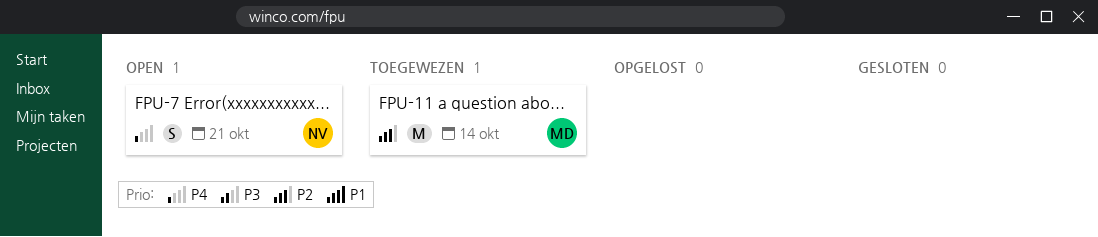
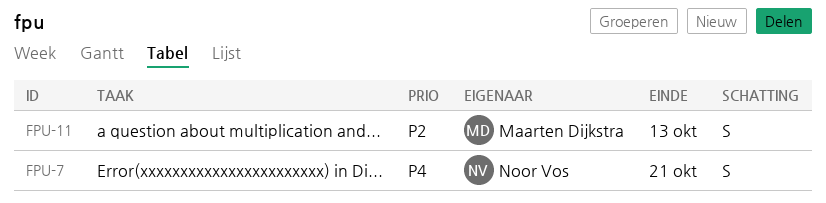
FPU-11, estimate: M -> S
FPU-11, due: Oct 14 -> Oct 13

